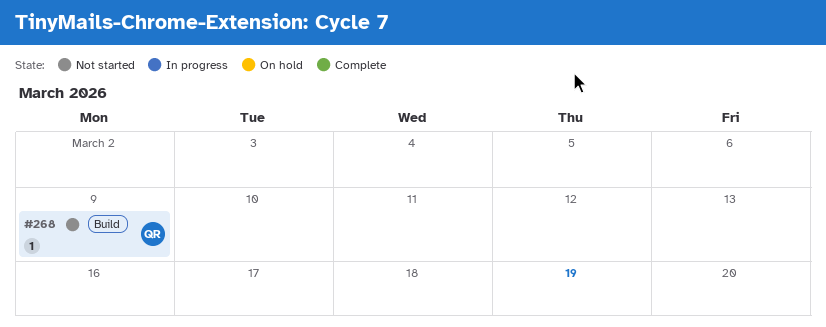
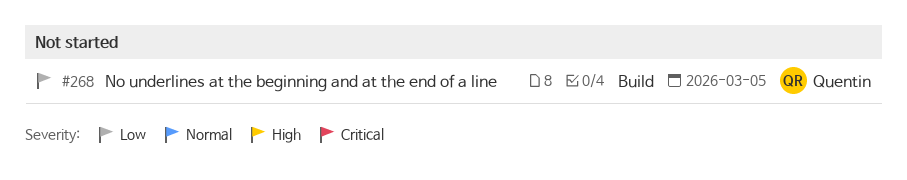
#268, due: Mar 9 -> Mar 5

